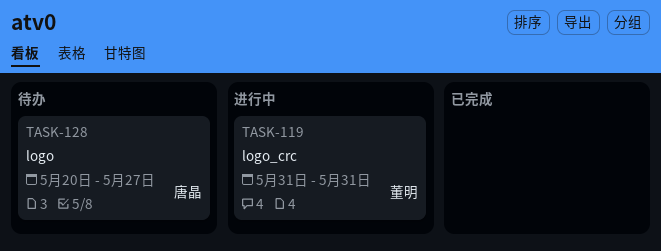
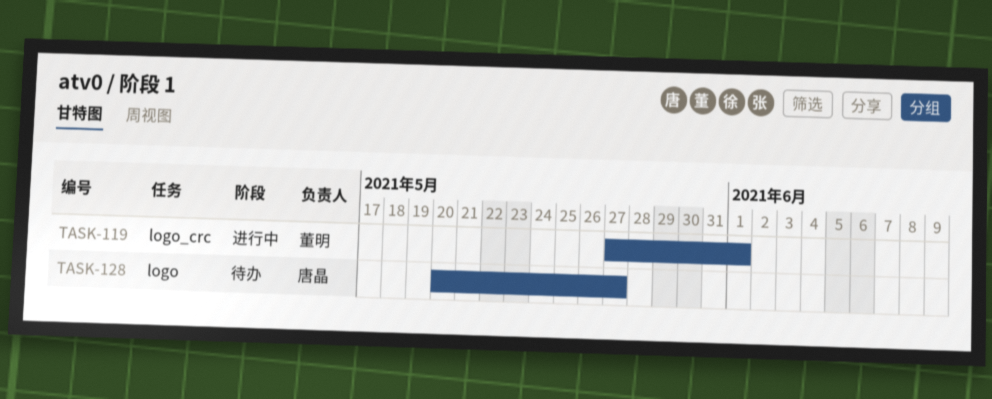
TASK-119, start: May 31 -> May 27
TASK-119, due: May 31 -> Jun 1

